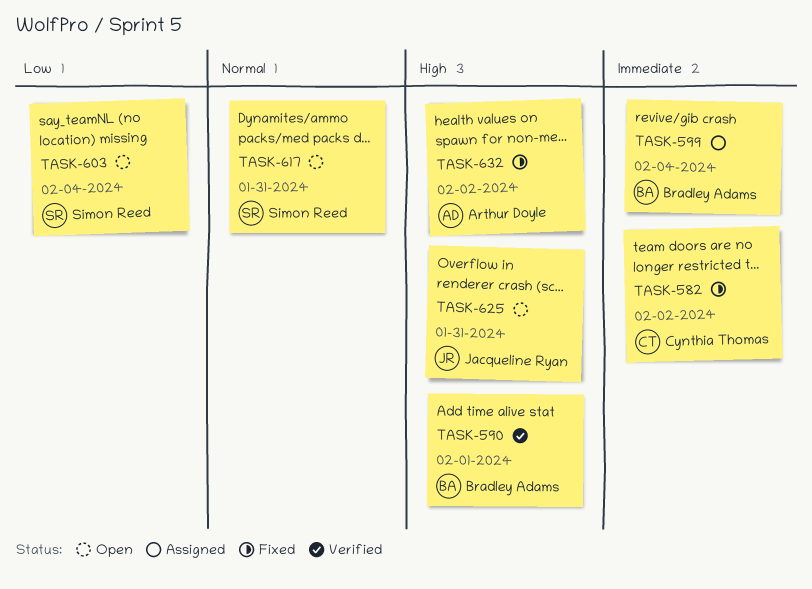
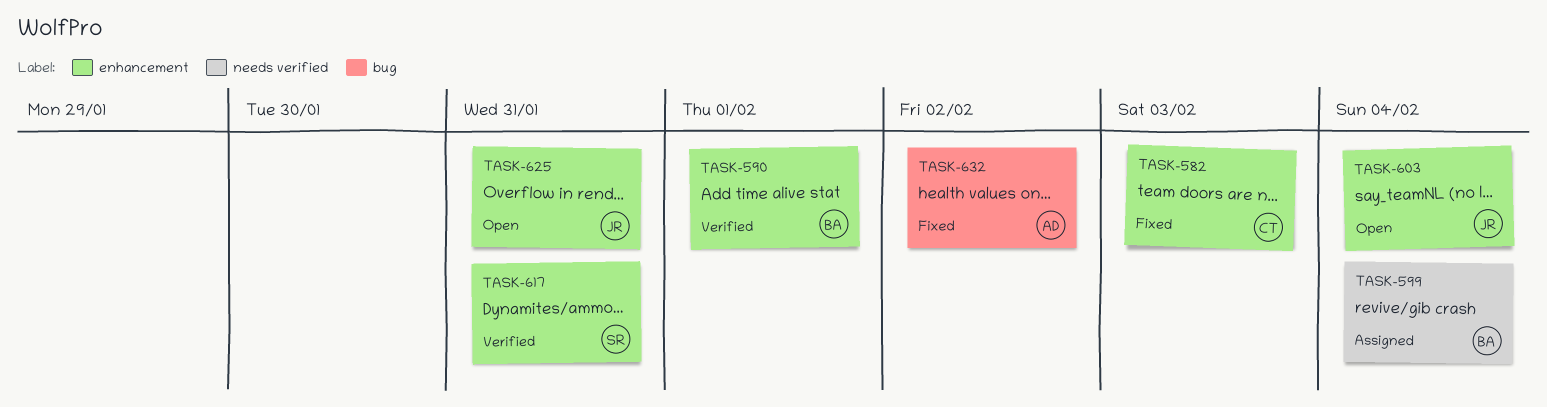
TASK-582, due: Feb 2 -> Feb 3
TASK-603, owner: Simon Reed -> Jacqueline Ryan
TASK-617, status: Open -> Verified

